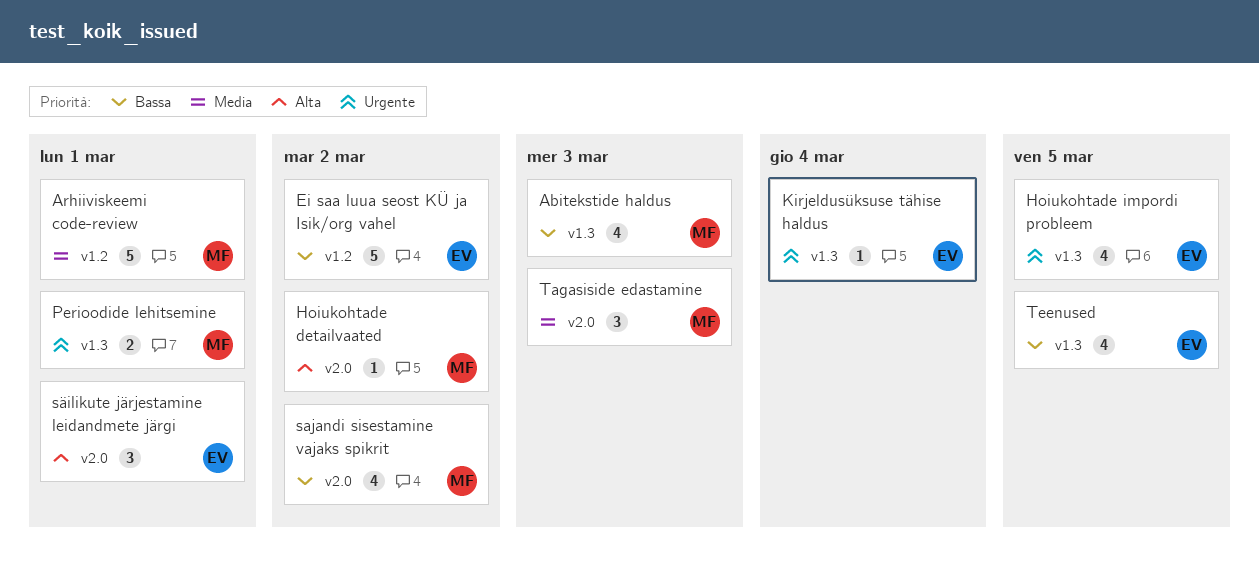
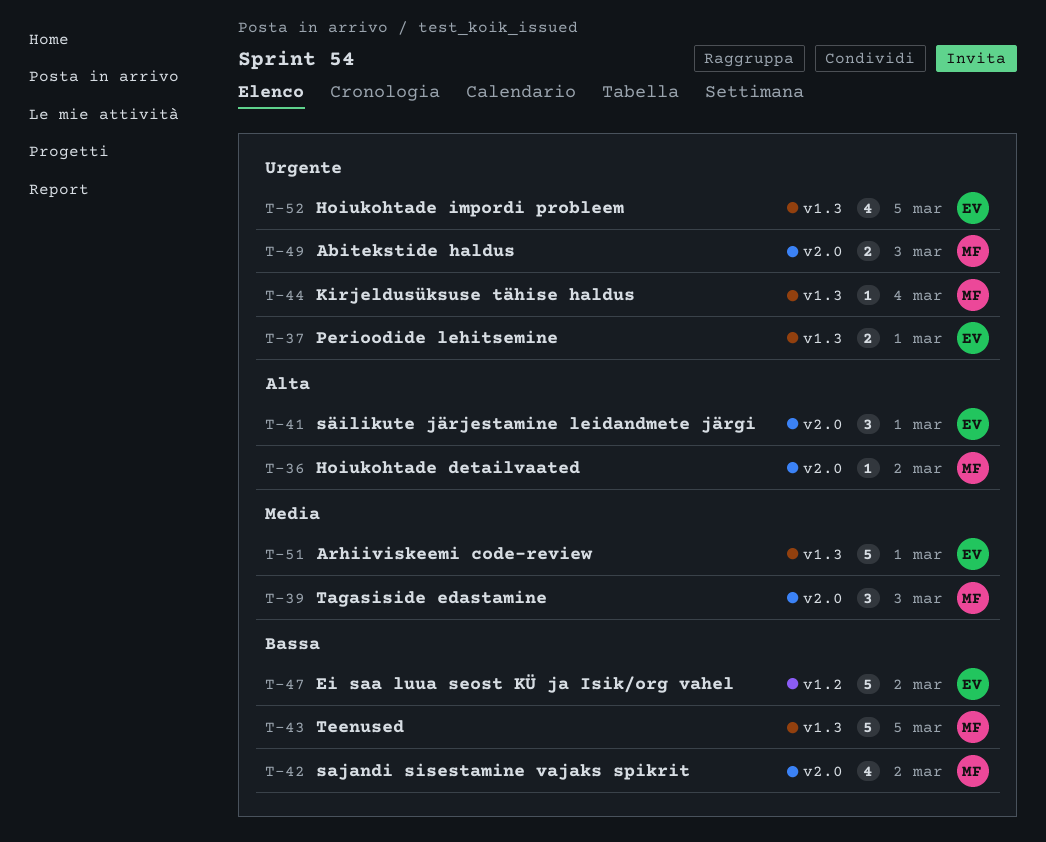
Abitekstide haldus, priority: Bassa -> Urgente
Abitekstide haldus, label: v1.3 -> v2.0
Abitekstide haldus, estimate: 4 -> 2
Arhiiviskeemi code-review, owner: MF -> EV
Arhiiviskeemi code-review, label: v1.2 -> v1.3
Kirjeldusüksuse tähise haldus, owner: EV -> MF
Perioodide lehitsemine, owner: MF -> EV
Teenused, owner: EV -> MF
Teenused, estimate: 4 -> 5

